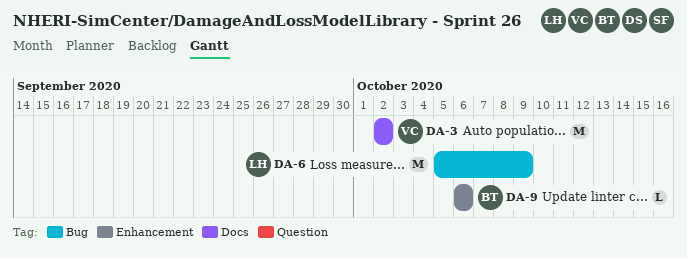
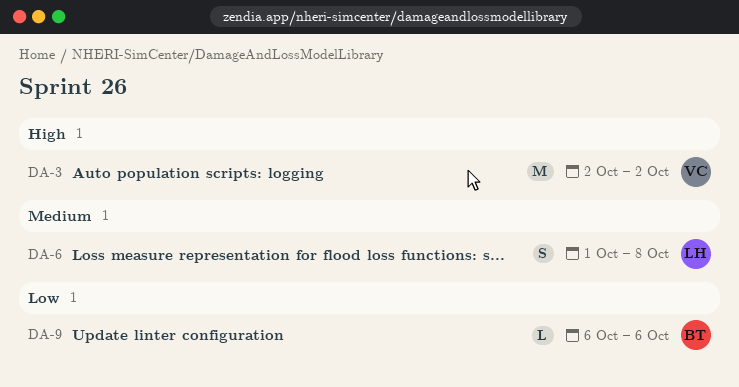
DA-6, estimate: M -> S
DA-6, start: Oct 5 -> Oct 1
DA-6, due: Oct 9 -> Oct 8

